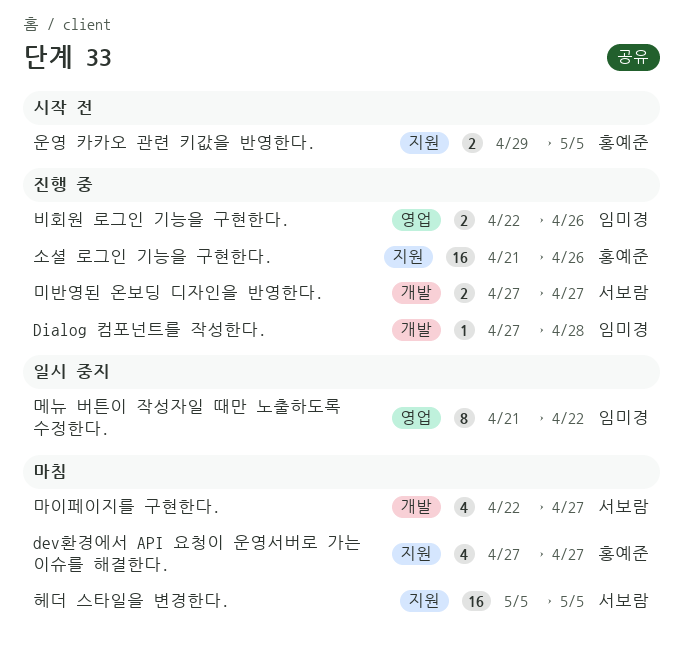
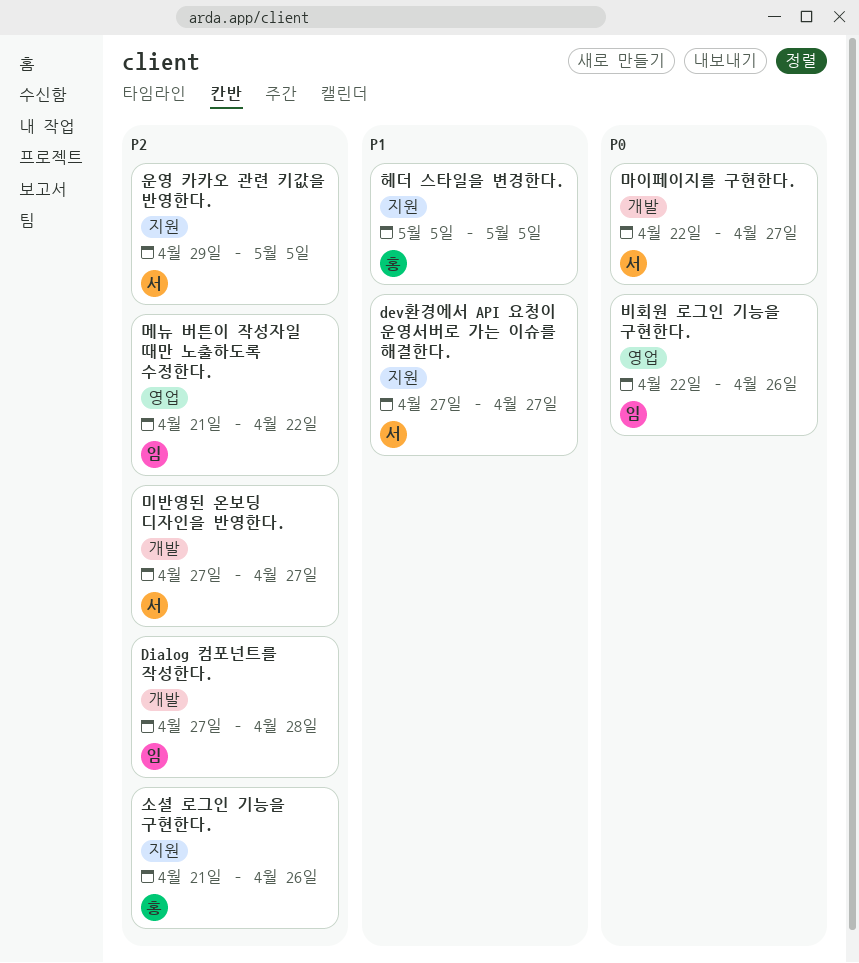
dev환경에서 API 요청이 운영서버로 가는 이슈를 해결한다., owner: 홍예준 -> 서보람
운영 카카오 관련 키값을 반영한다., owner: 홍예준 -> 서보람
헤더 스타일을 변경한다., owner: 서보람 -> 홍예준

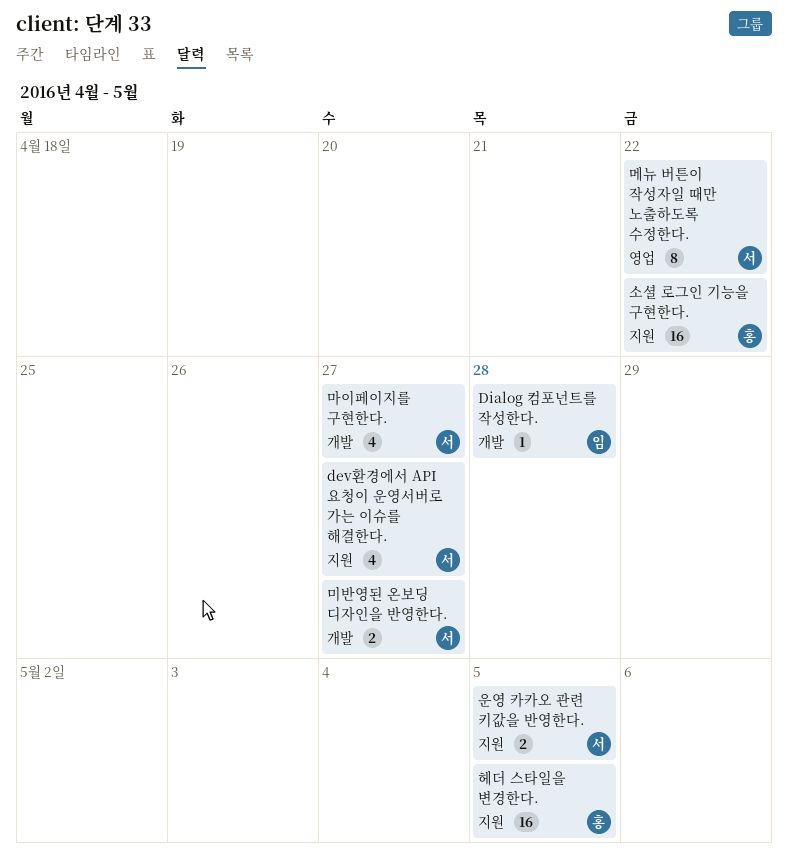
메뉴 버튼이 작성자일 때만 노출하도록 수정한다., owner: 임 -> 서
비회원 로그인 기능을 구현한다.: present -> none
소셜 로그인 기능을 구현한다., due: Apr 26 -> Apr 22

